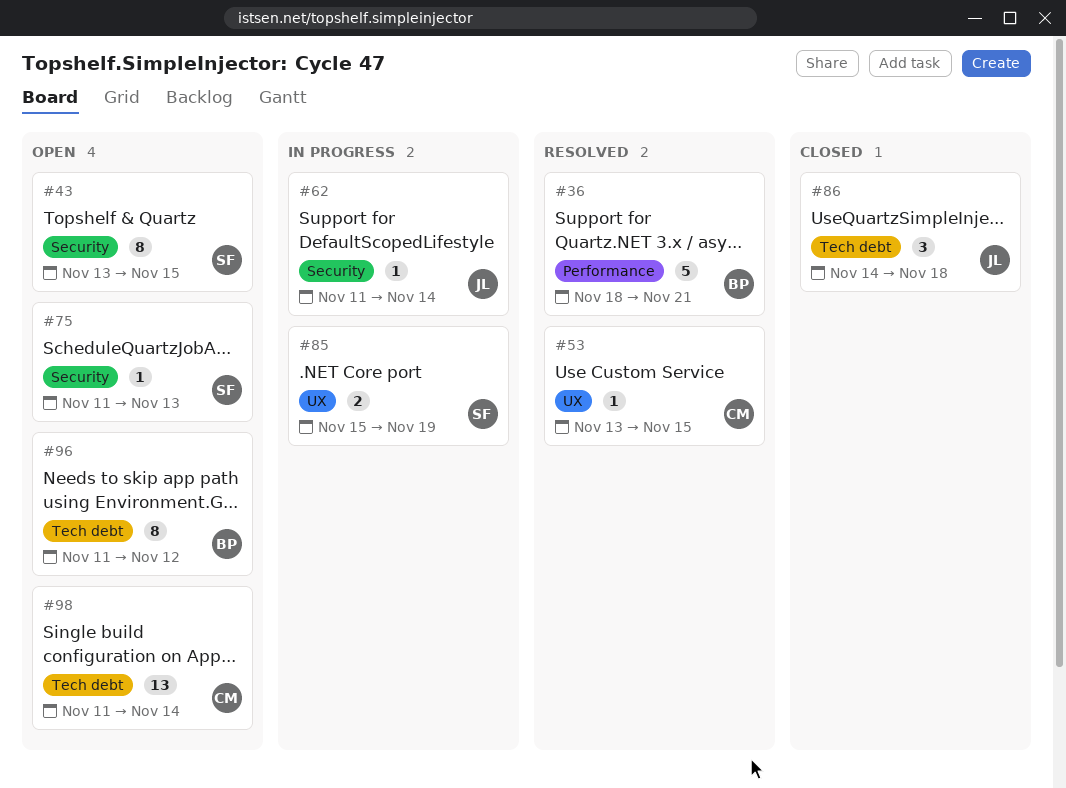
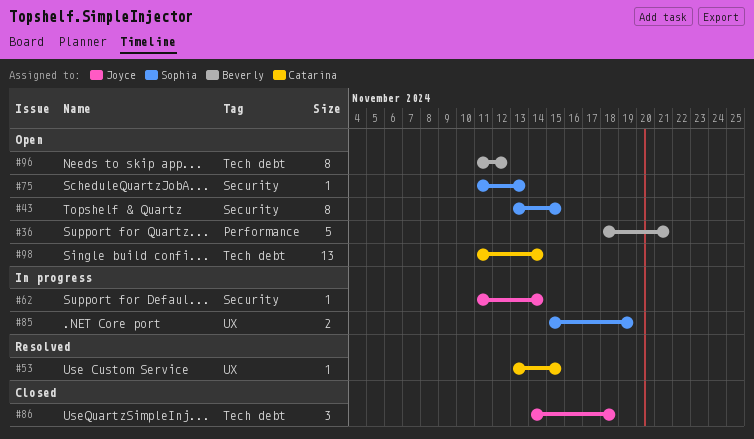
#36, status: Resolved -> Open

